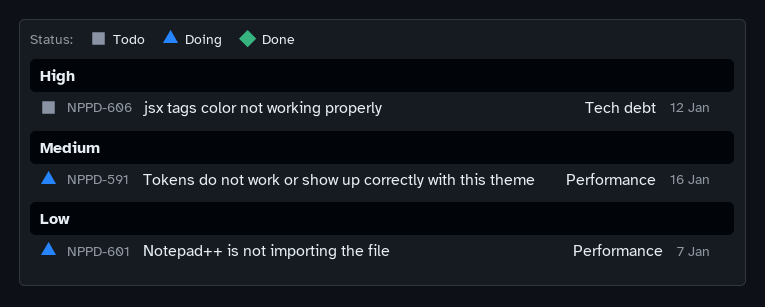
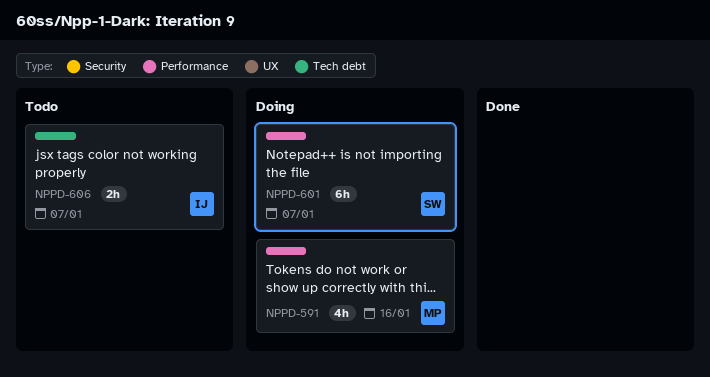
NPPD-606, due: Jan 12 -> Jan 7

